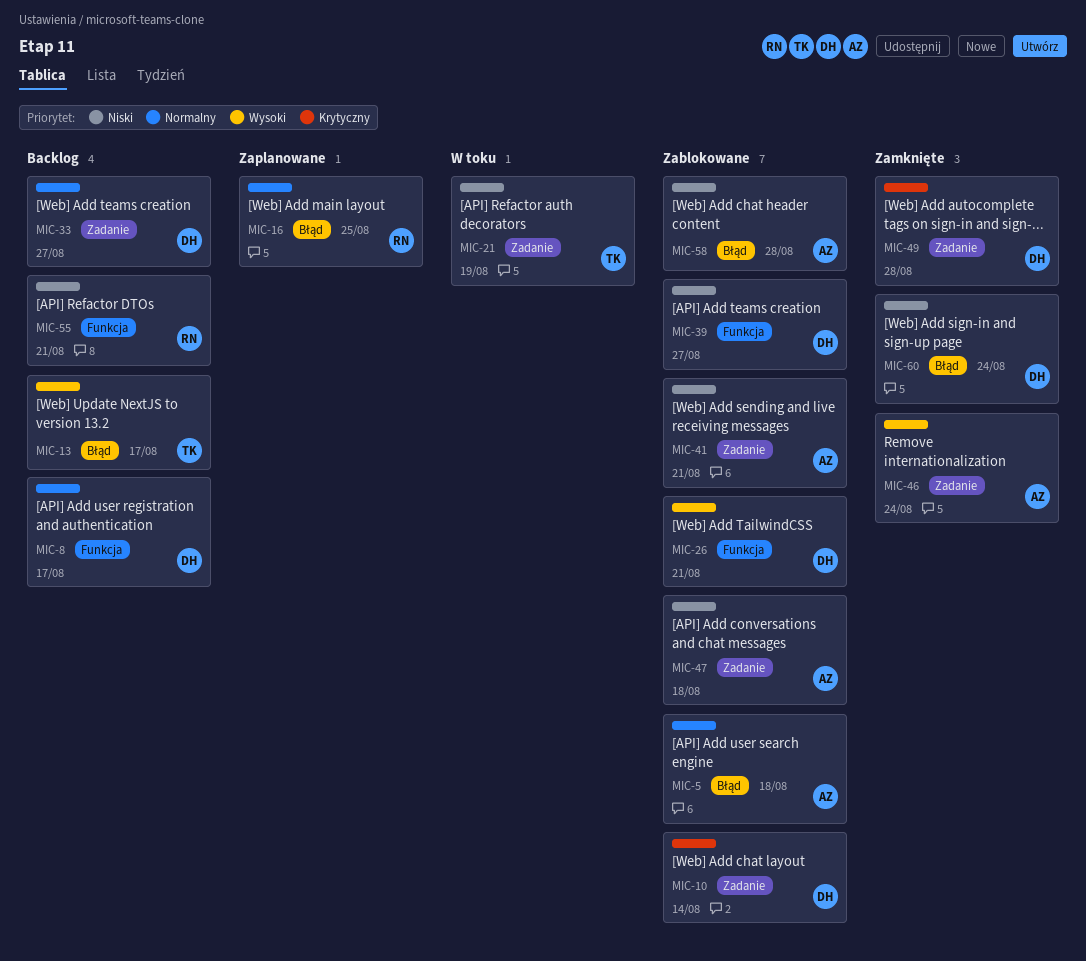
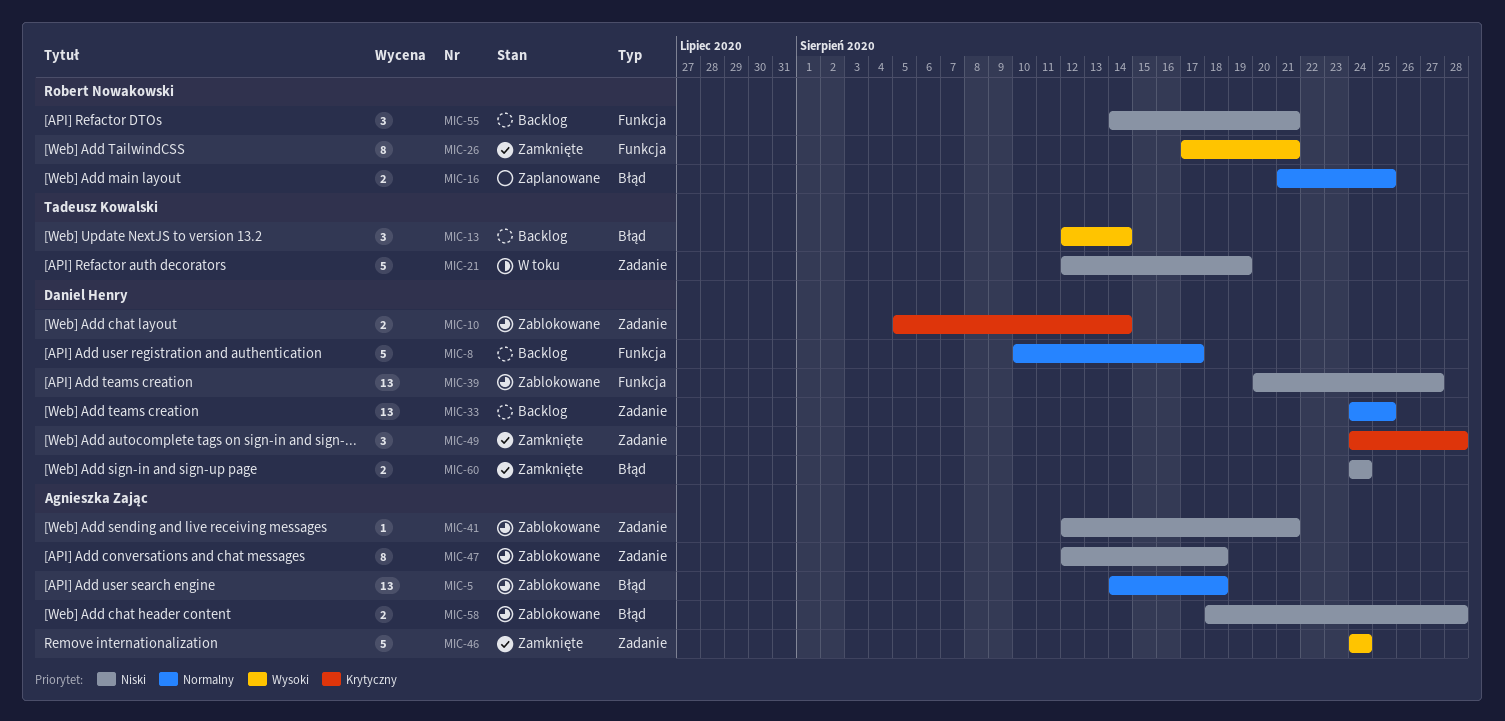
MIC-13, due: Aug 17 -> Aug 14
MIC-26, status: Zablokowane -> Zamknięte
MIC-26, owner: Daniel Henry -> Robert Nowakowski
MIC-33, due: Aug 27 -> Aug 25

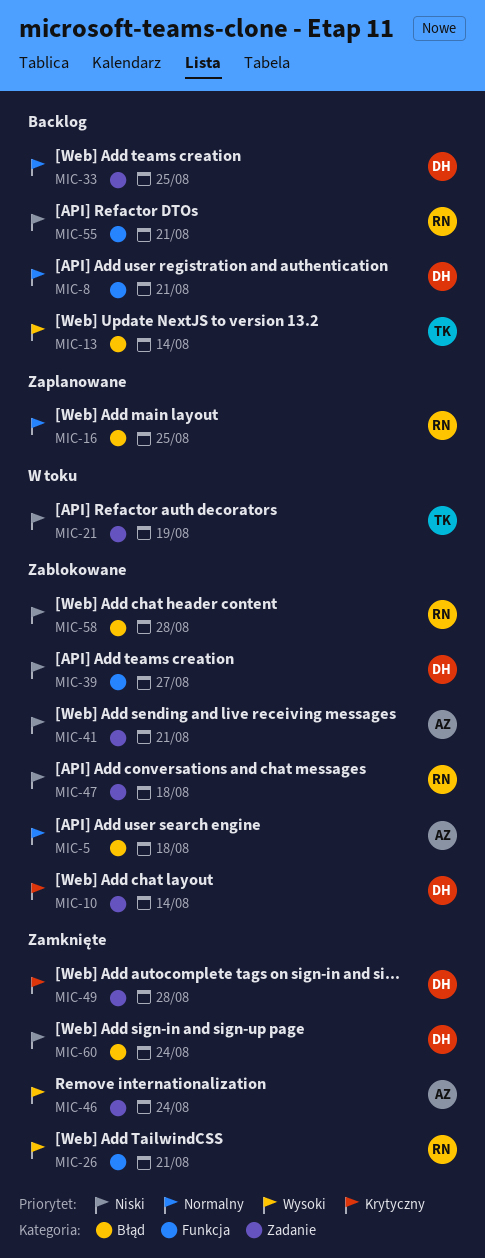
MIC-8, due: Aug 17 -> Aug 21
MIC-47, owner: Agnieszka Zając -> Robert Nowakowski
MIC-58, owner: Agnieszka Zając -> Robert Nowakowski

